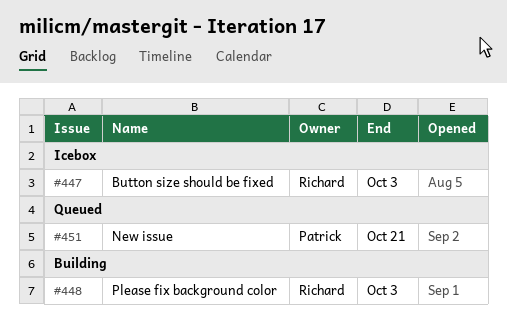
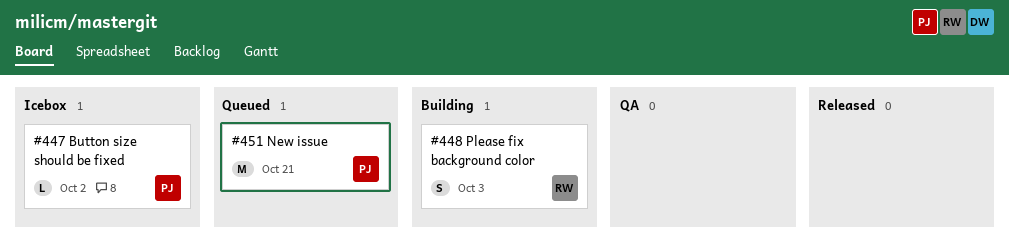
#447, owner: Richard -> Patrick
#447, due: Oct 3 -> Oct 2

